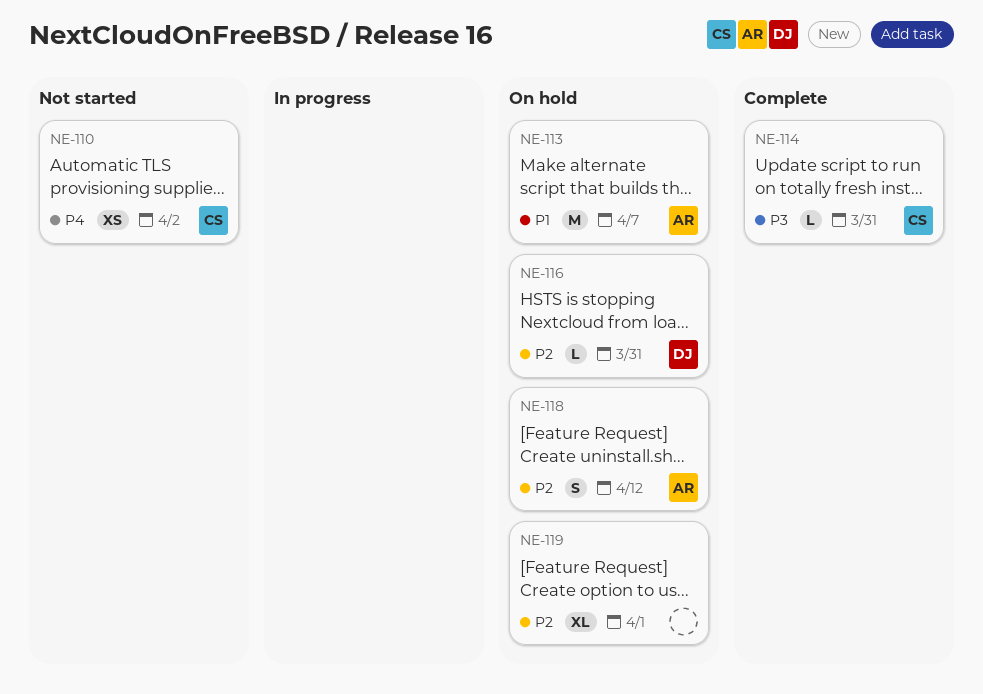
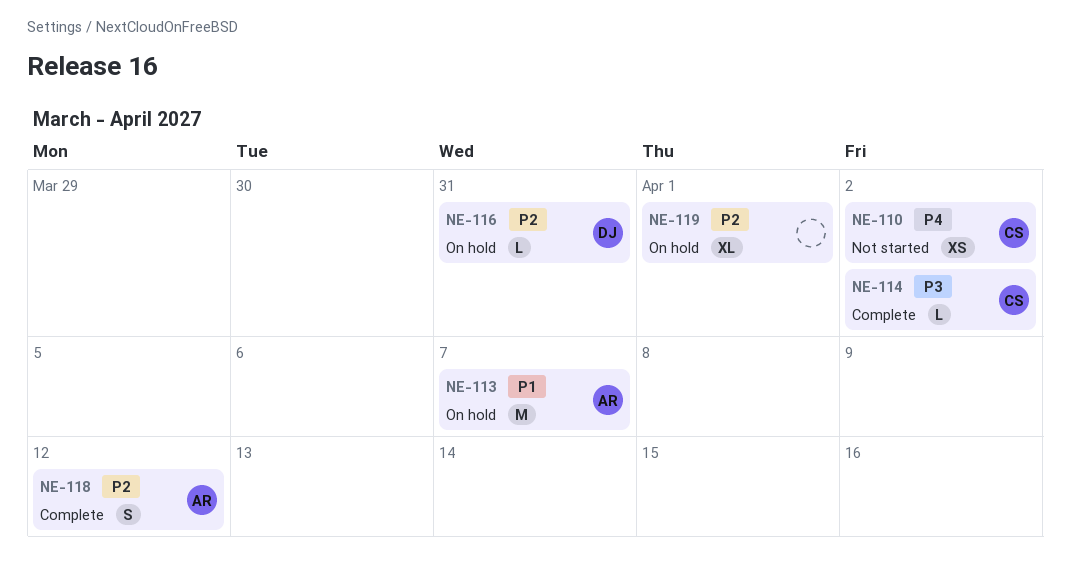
NE-114, due: Mar 31 -> Apr 2
NE-118, status: On hold -> Complete

